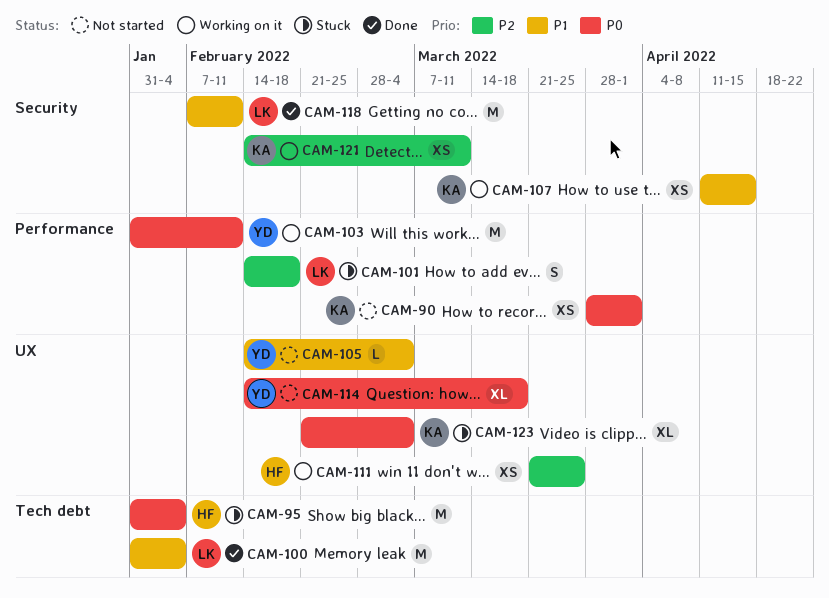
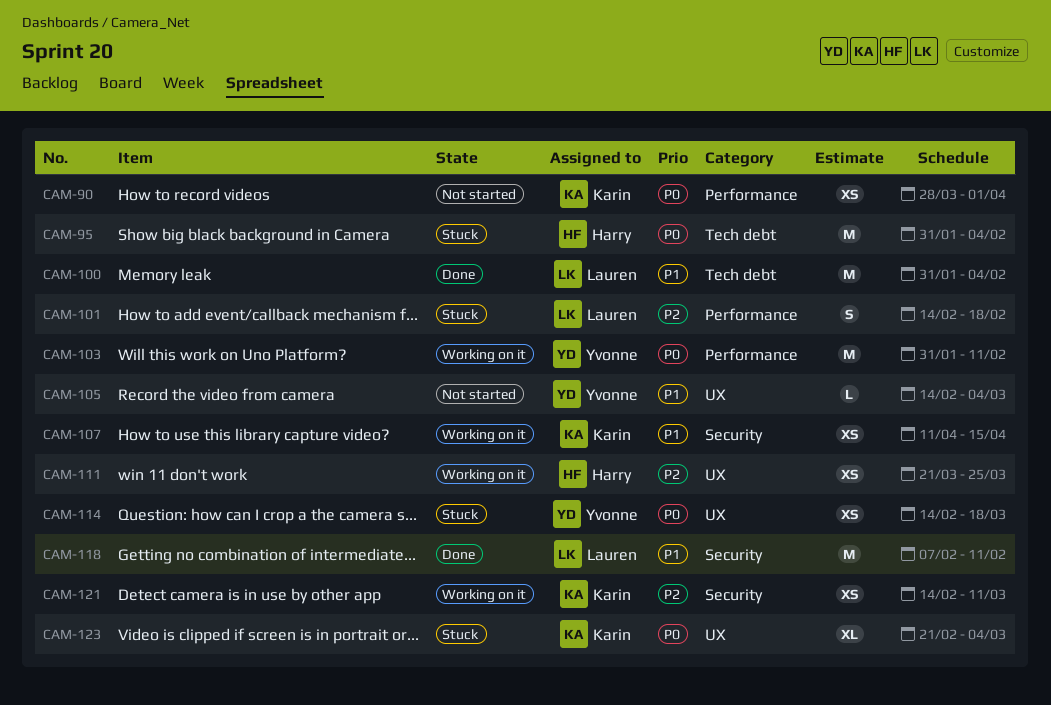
CAM-114, status: Not started -> Stuck
CAM-114, estimate: XL -> XS

